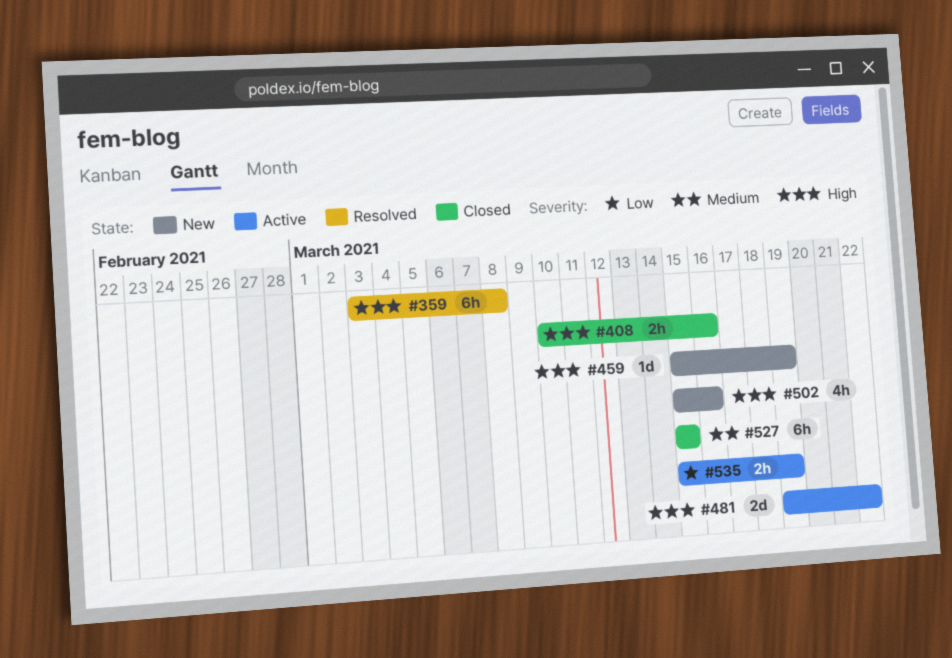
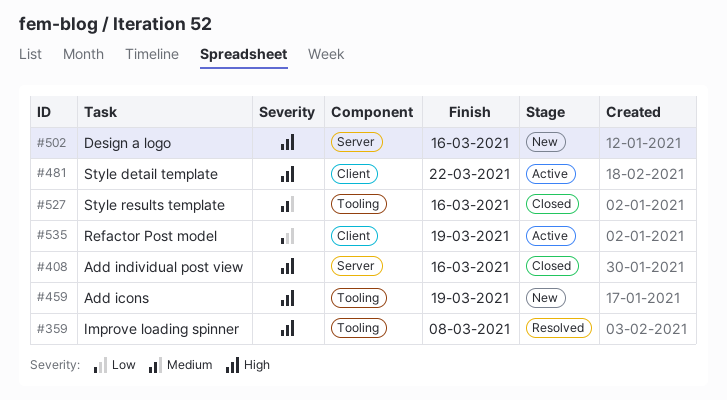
#527, due: Mar 15 -> Mar 16

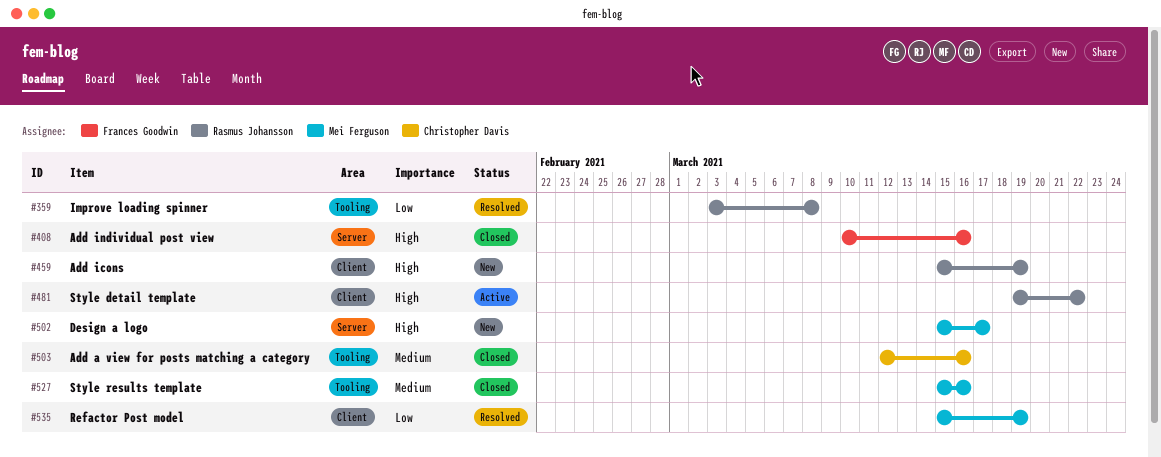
#359, priority: High -> Low
#459, label: Tooling -> Client
#502, due: Mar 16 -> Mar 17
#503: none -> present
#535, status: Active -> Resolved

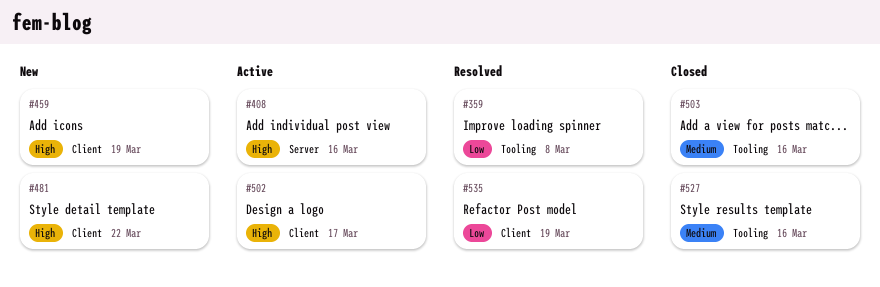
#408, status: Closed -> Active
#481, status: Active -> New
#502, status: New -> Active
#502, label: Server -> Client

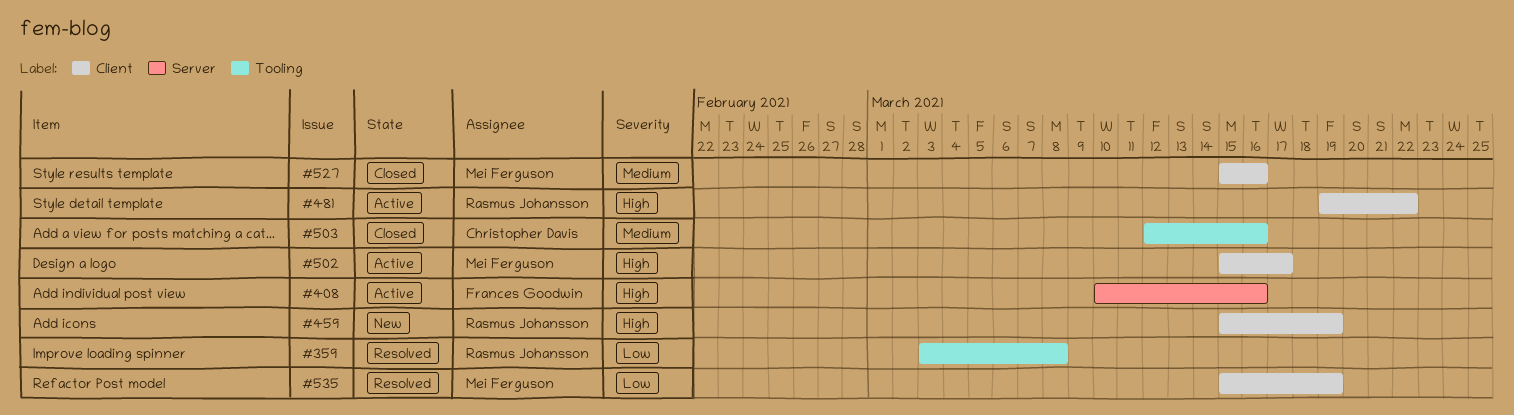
#481, status: New -> Active
#527, label: Tooling -> Client

